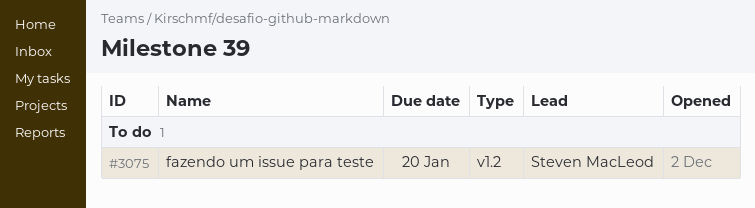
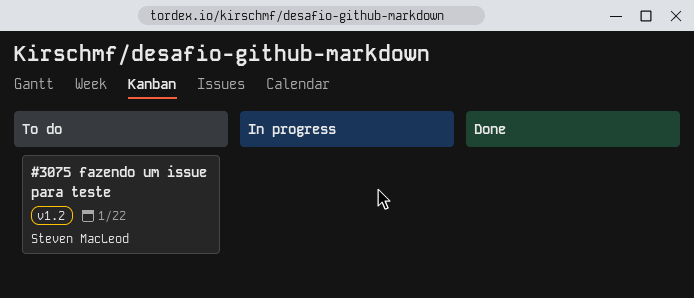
#3075, due: Jan 20 -> Jan 22

